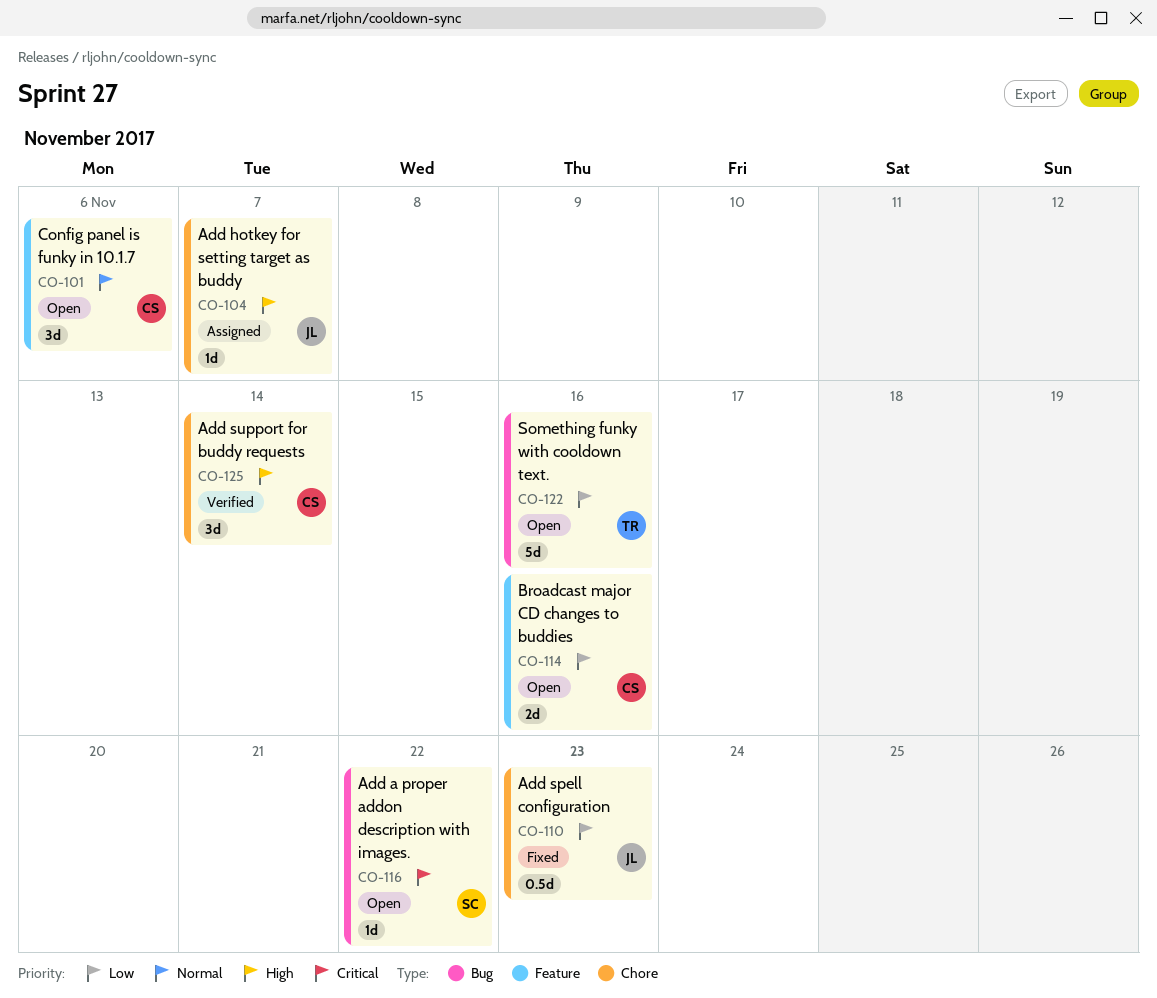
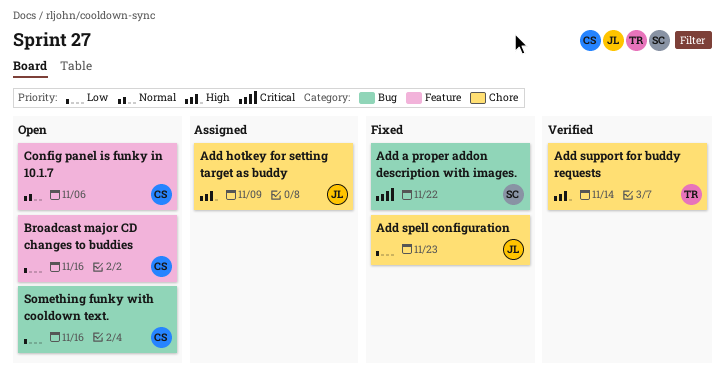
Add a proper addon description with images., status: Open -> Fixed
Add hotkey for setting target as buddy, due: Nov 7 -> Nov 9
Add support for buddy requests, owner: CS -> TR
Something funky with cooldown text., owner: TR -> CS

